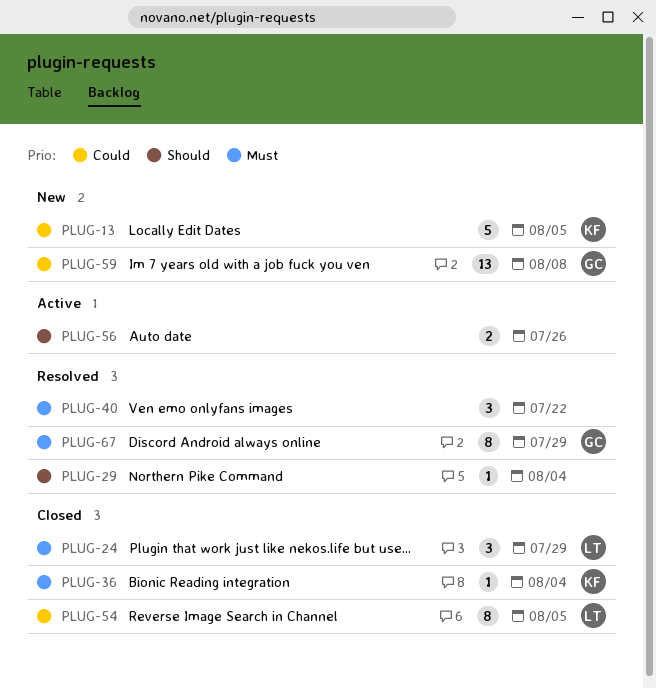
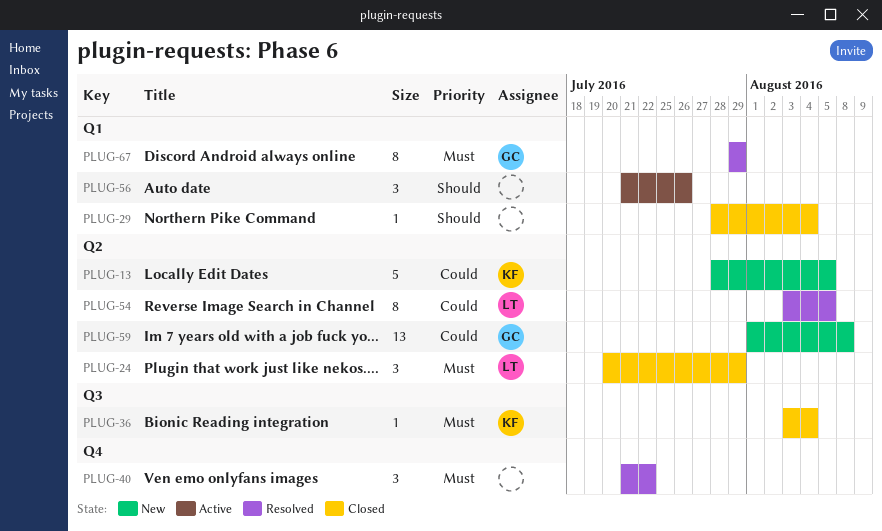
PLUG-29, status: Resolved -> Closed
PLUG-54, status: Closed -> Resolved
PLUG-56, estimate: 2 -> 3

